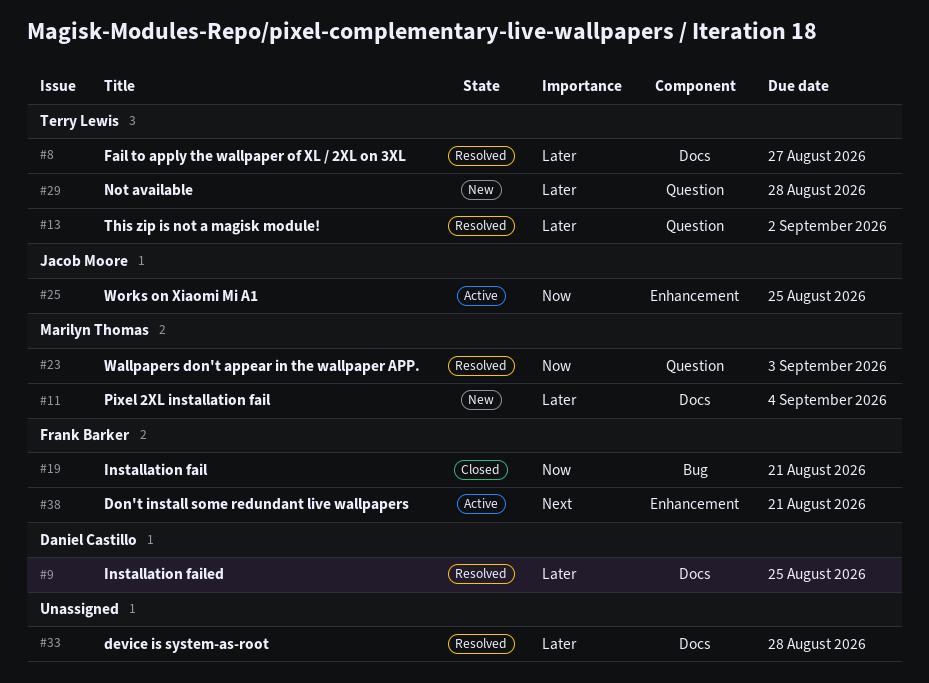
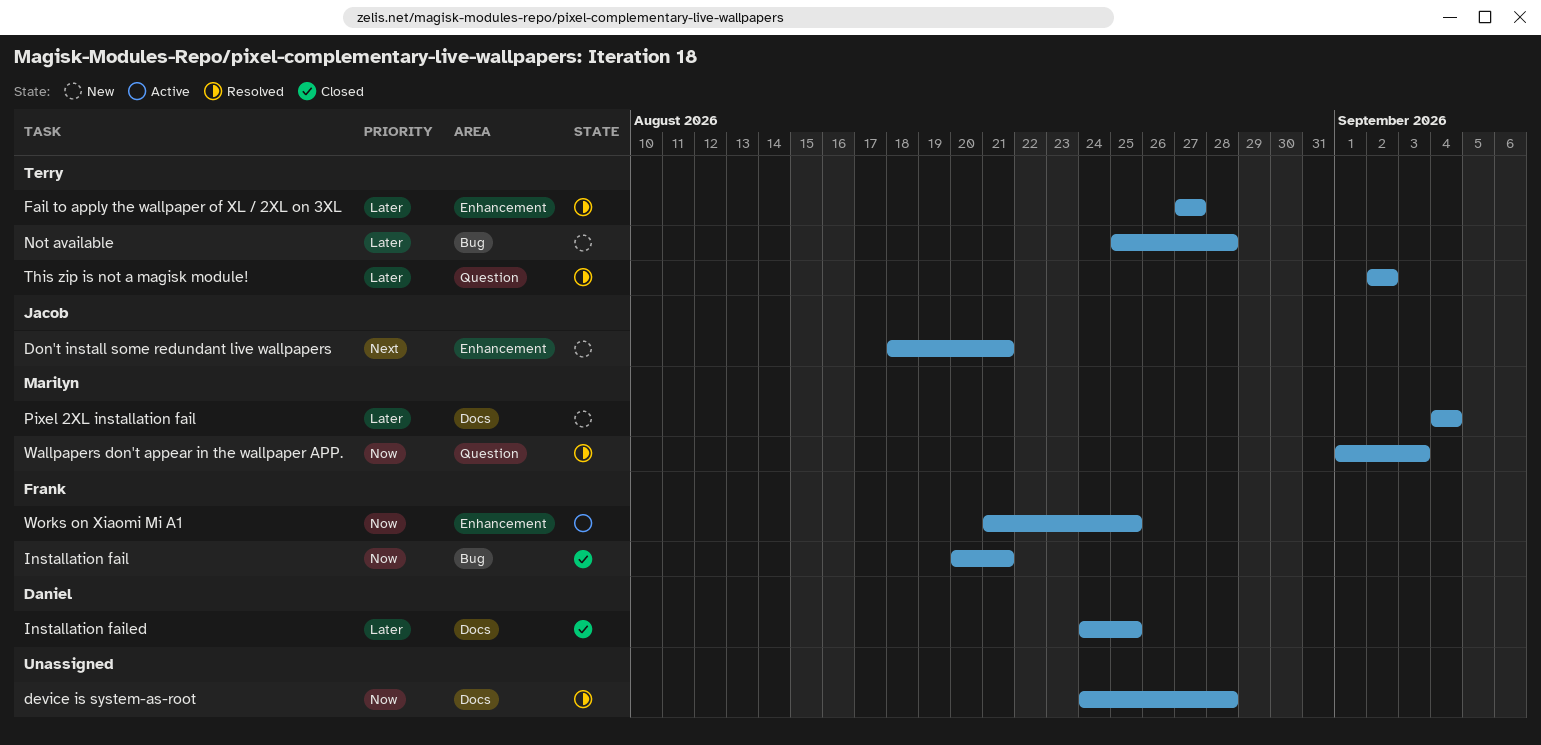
device is system-as-root, priority: Later -> Now
Don't install some redundant live wallpapers, status: Active -> New
Don't install some redundant live wallpapers, owner: Frank Barker -> Jacob Moore
Fail to apply the wallpaper of XL / 2XL on 3XL, label: Docs -> Enhancement
Installation failed, status: Resolved -> Closed
Not available, label: Question -> Bug
Works on Xiaomi Mi A1, owner: Jacob Moore -> Frank Barker

